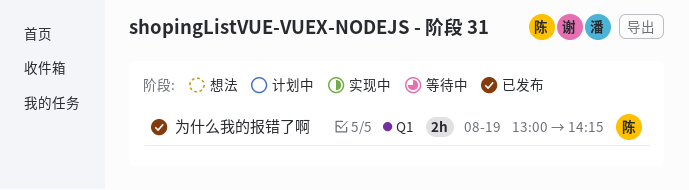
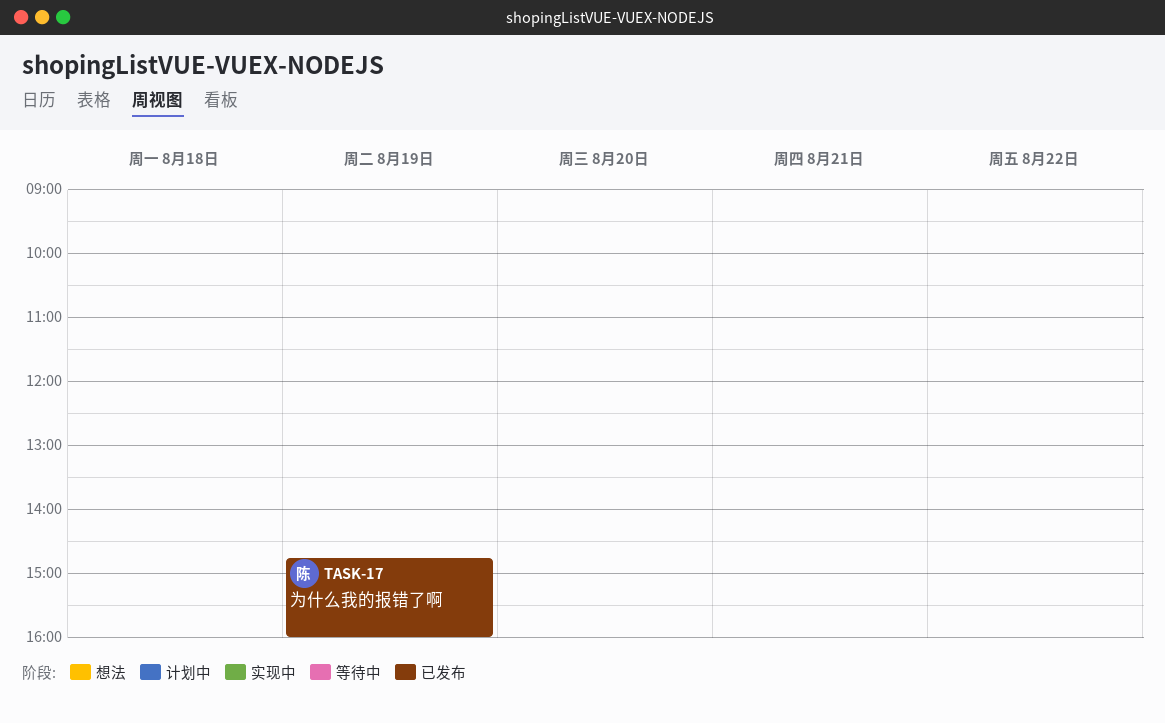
为什么我的报错了啊, begins: 13:00 -> 14:45
为什么我的报错了啊, ends: 14:15 -> 16:00

